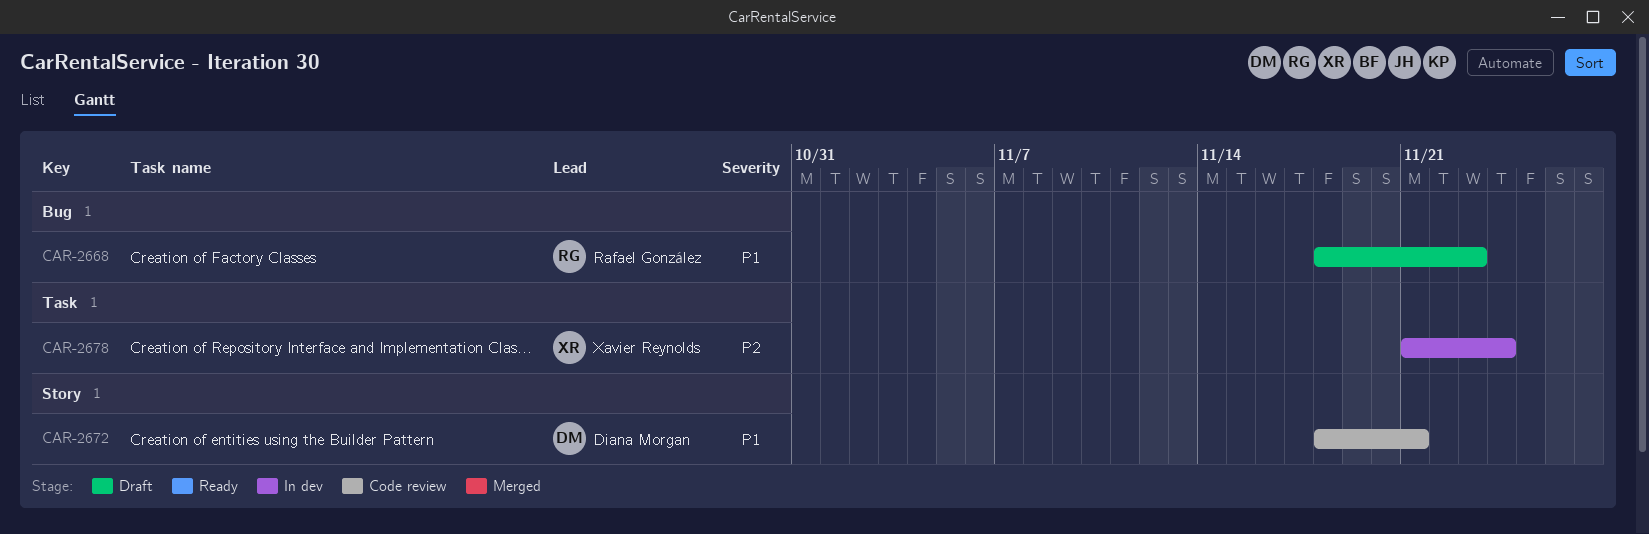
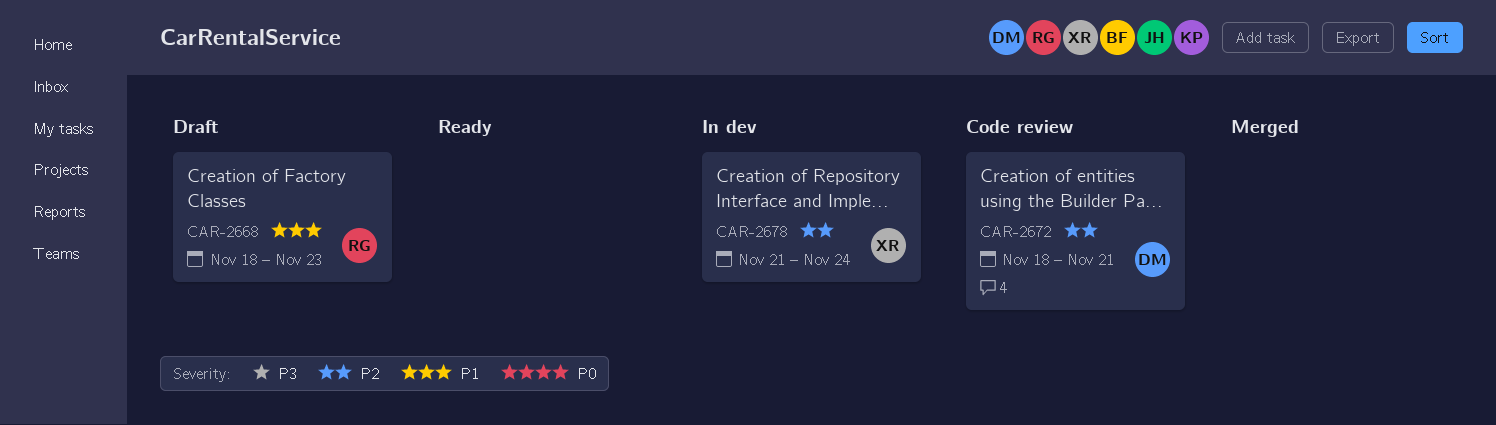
CAR-2672, priority: P1 -> P2

